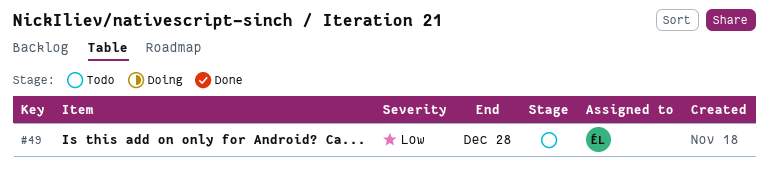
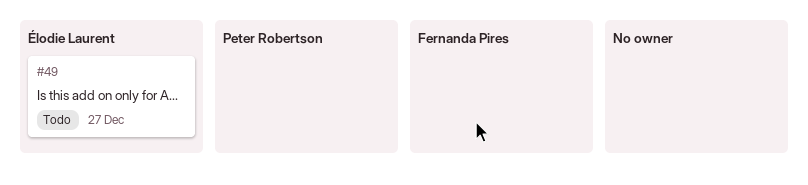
#49, due: Dec 28 -> Dec 27

